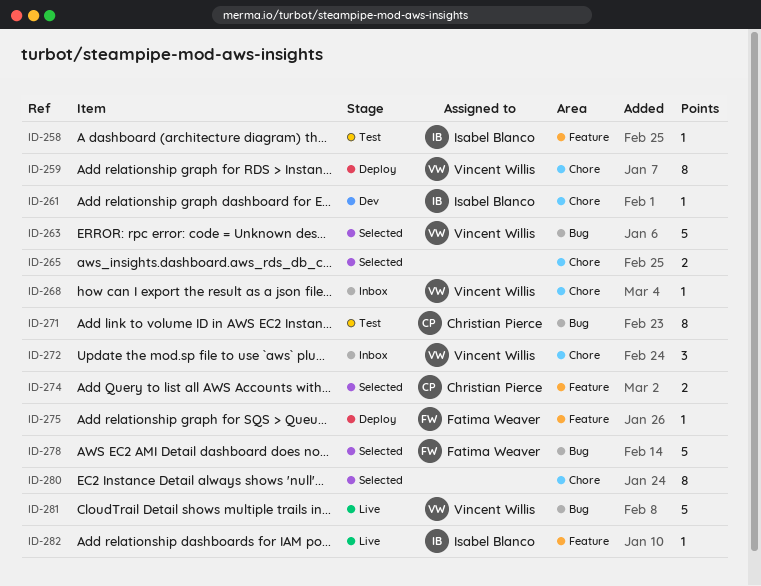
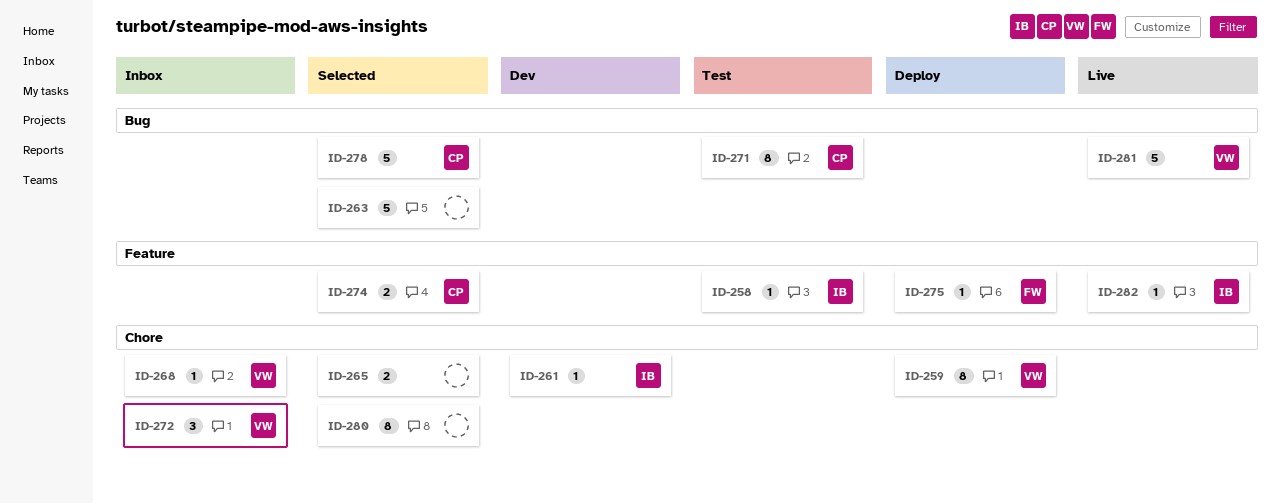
ID-263, owner: Vincent Willis -> none
ID-278, owner: Fatima Weaver -> Christian Pierce

